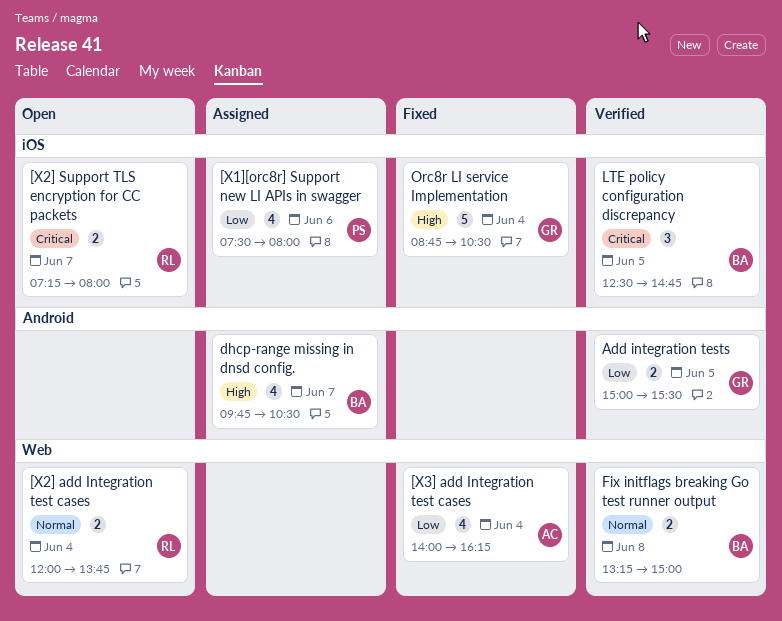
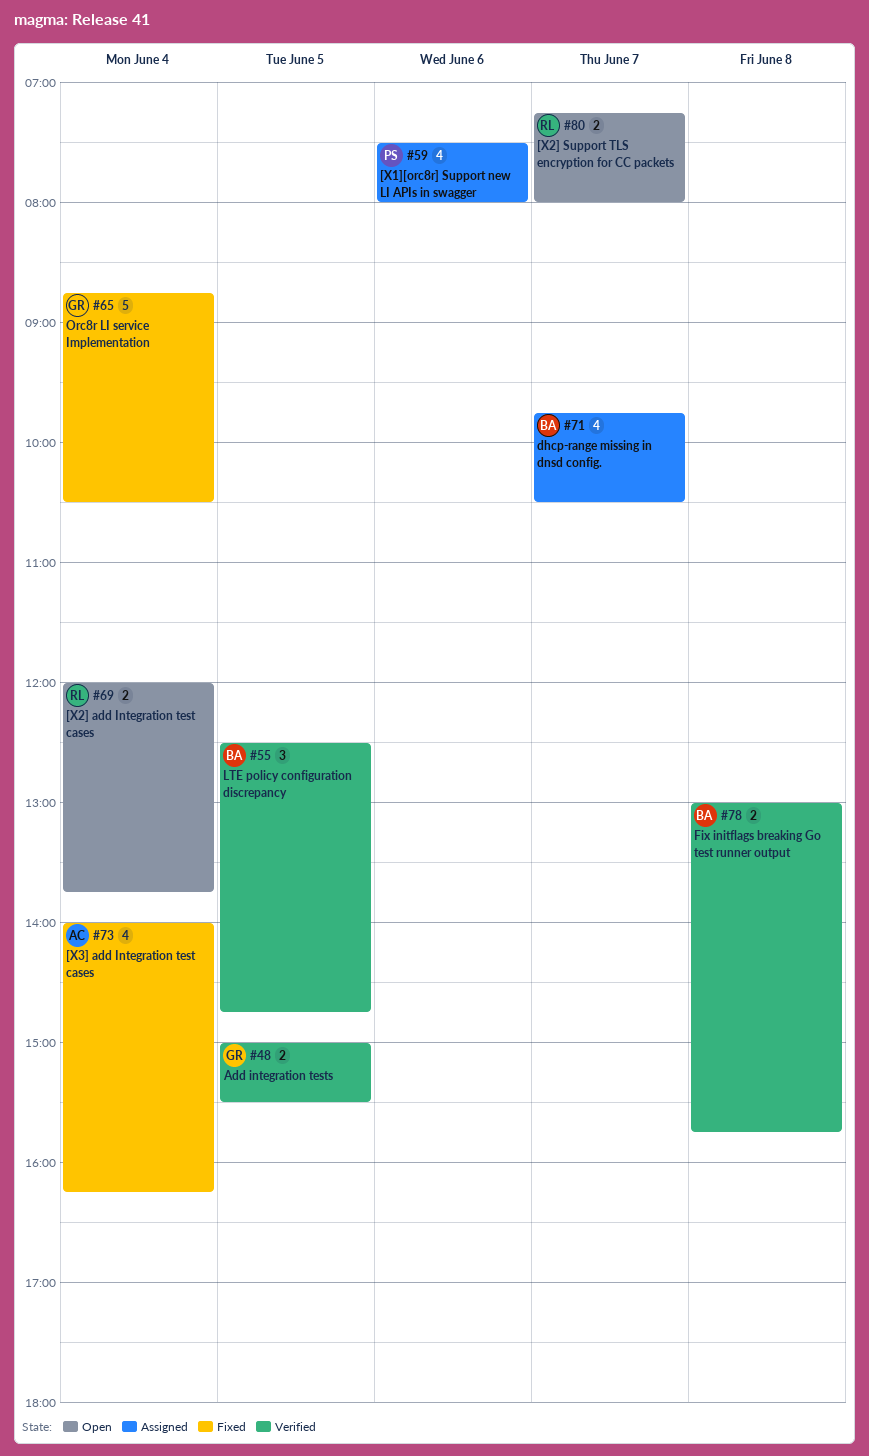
Fix initflags breaking Go test runner output, begins: 13:15 -> 13:00
Fix initflags breaking Go test runner output, ends: 15:00 -> 15:45

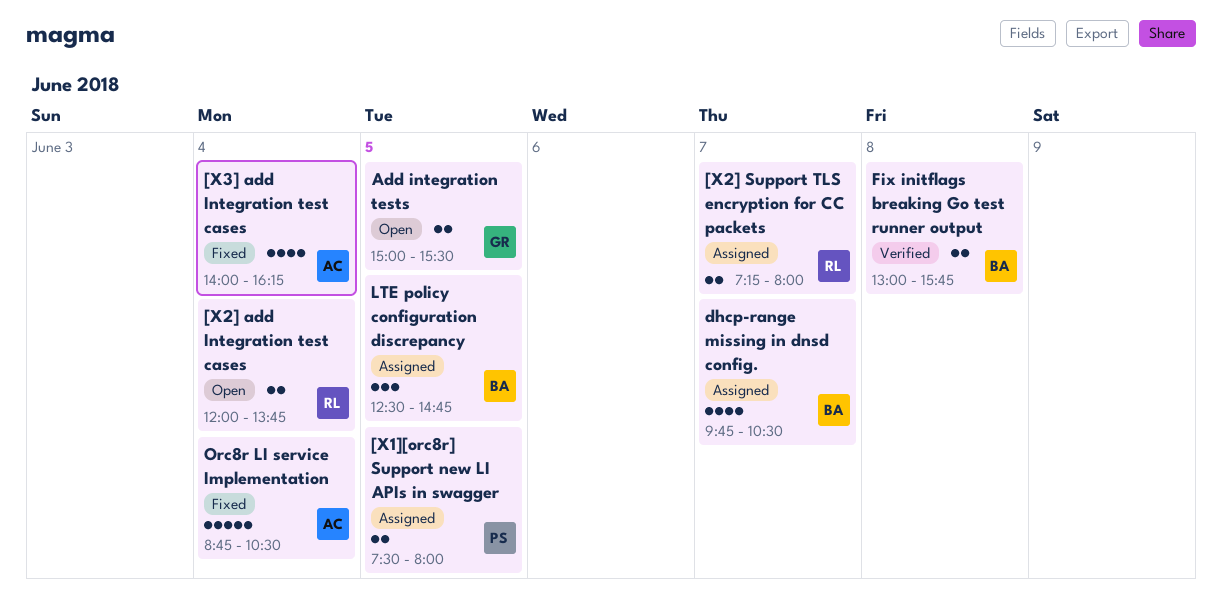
[X1][orc8r] Support new LI APIs in swagger, estimate: 4 -> 2
[X1][orc8r] Support new LI APIs in swagger, day: Jun 6 -> Jun 5
[X2] Support TLS encryption for CC packets, status: Open -> Assigned
Add integration tests, status: Verified -> Open
LTE policy configuration discrepancy, status: Verified -> Assigned
Orc8r LI service Implementation, owner: GR -> AC

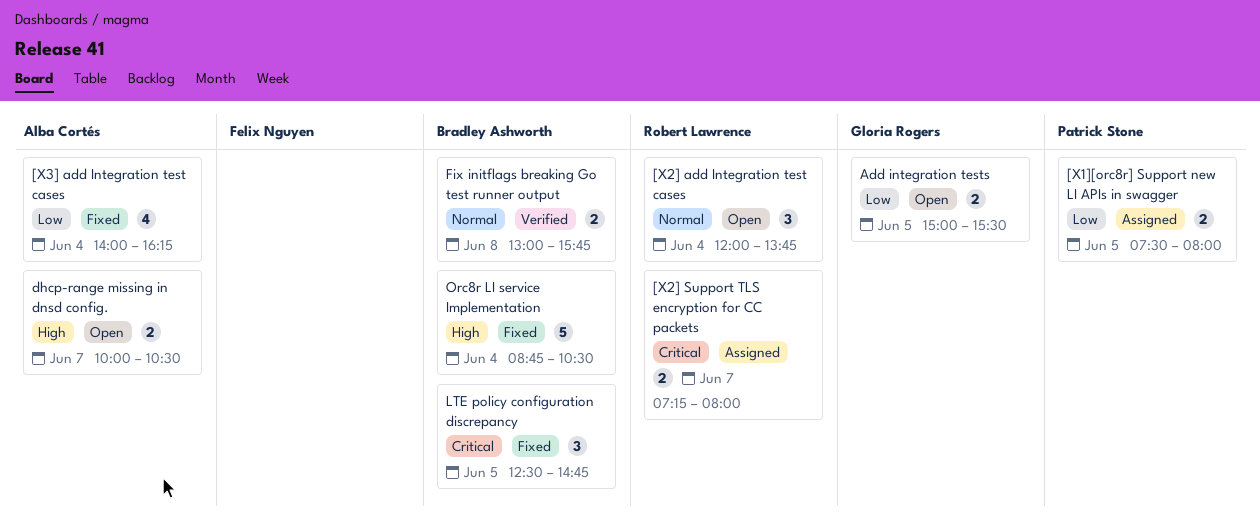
[X2] add Integration test cases, estimate: 2 -> 3
dhcp-range missing in dnsd config., status: Assigned -> Open
dhcp-range missing in dnsd config., owner: Bradley Ashworth -> Alba Cortés
dhcp-range missing in dnsd config., estimate: 4 -> 2
dhcp-range missing in dnsd config., begins: 09:45 -> 10:00
LTE policy configuration discrepancy, status: Assigned -> Fixed
Orc8r LI service Implementation, owner: Alba Cortés -> Bradley Ashworth

